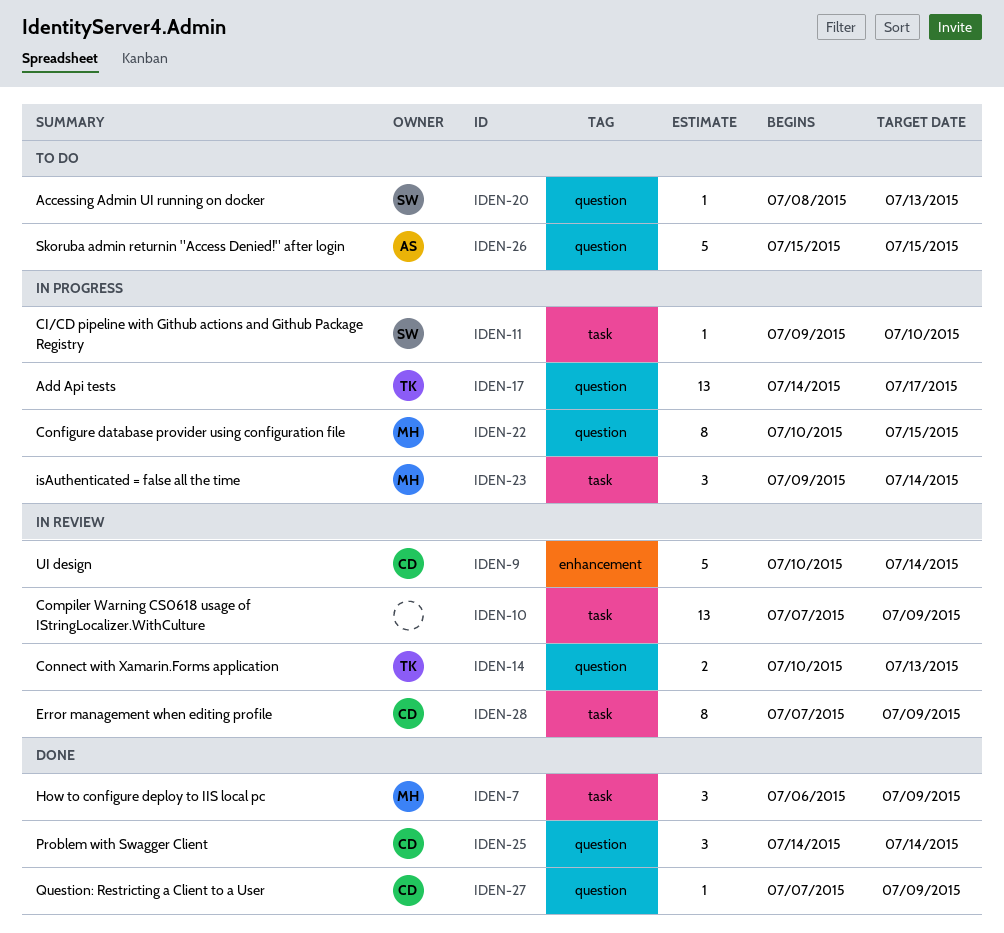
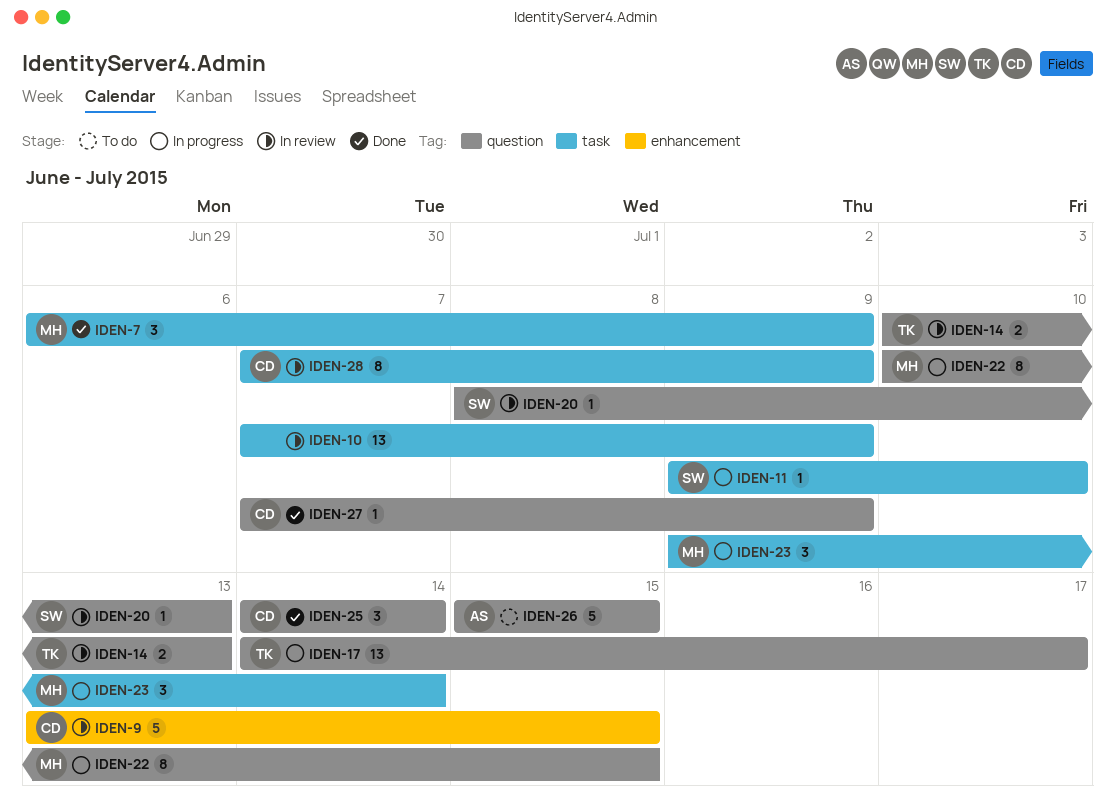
IDEN-9, start: Jul 10 -> Jul 13
IDEN-9, due: Jul 14 -> Jul 15
IDEN-20, status: To do -> In review

